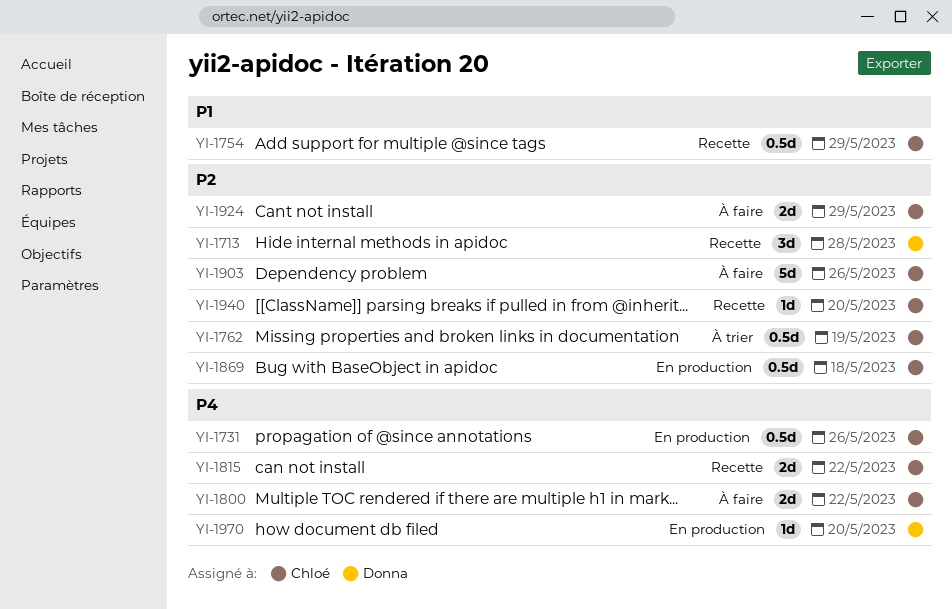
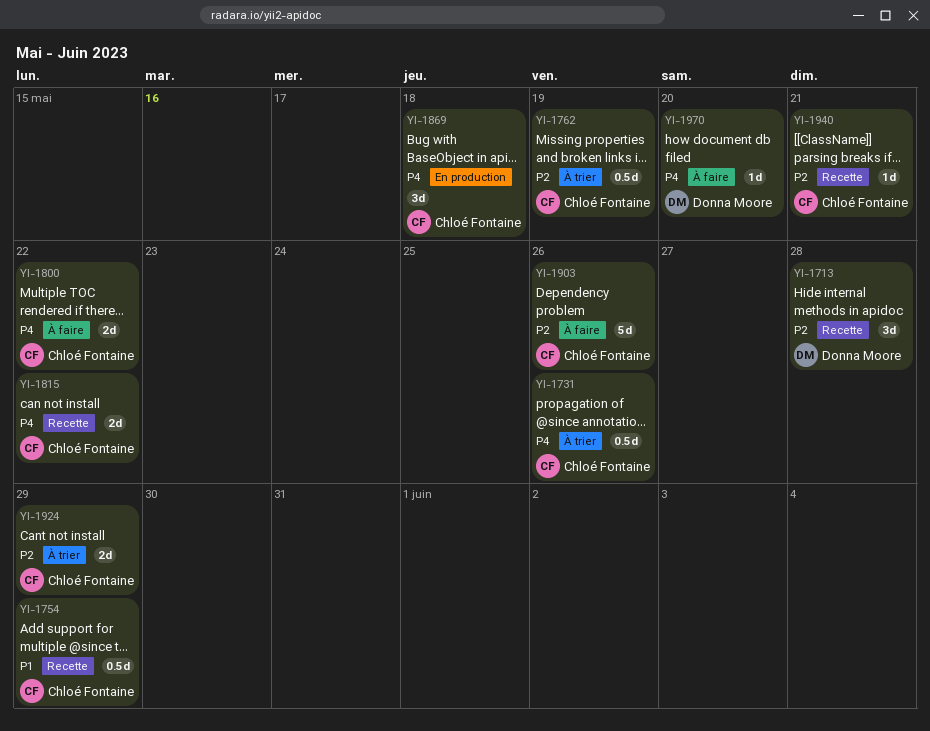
YI-1731, status: En production -> À trier
YI-1869, priority: P2 -> P4
YI-1869, estimate: 0.5d -> 3d
YI-1924, status: À faire -> À trier
YI-1940, due: May 20 -> May 21
YI-1970, status: En production -> À faire

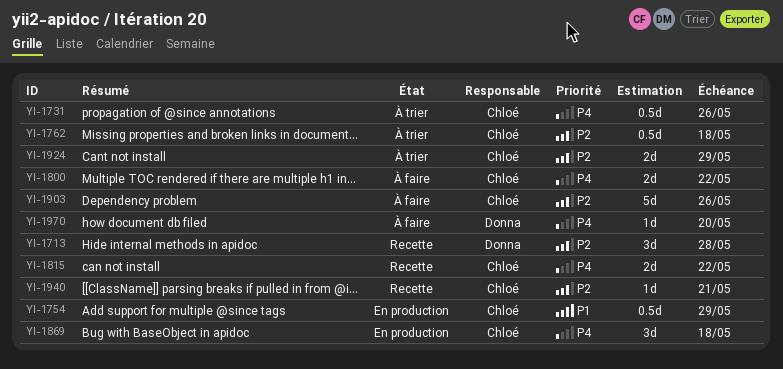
YI-1754, status: Recette -> En production
YI-1762, due: May 19 -> May 18

